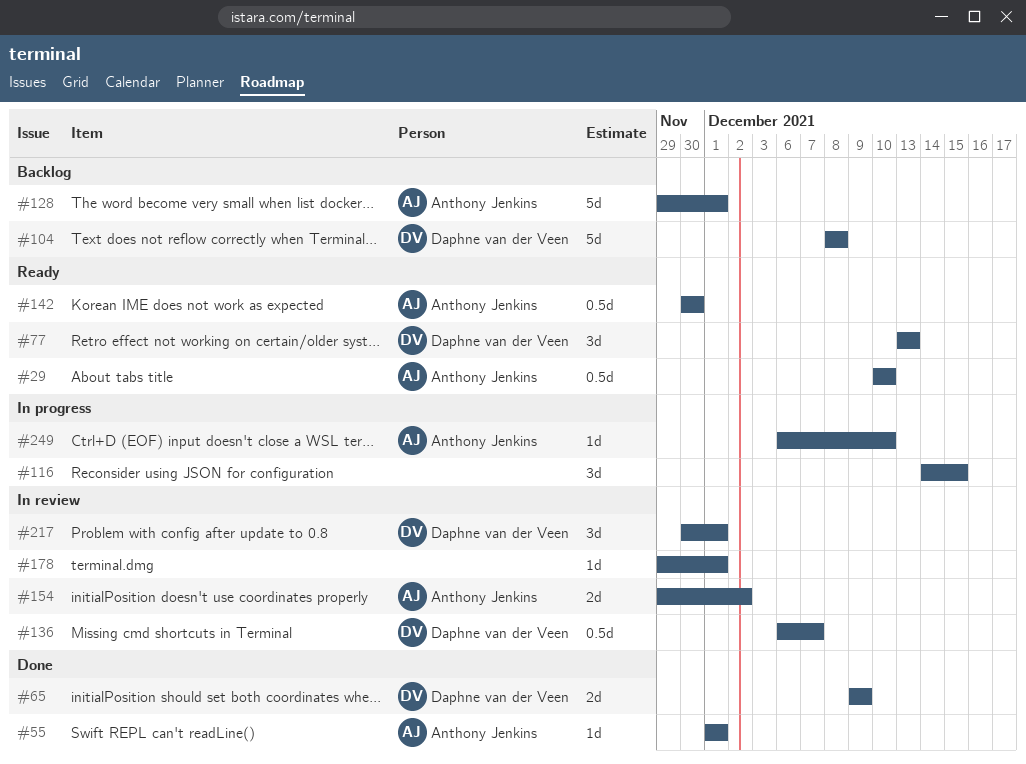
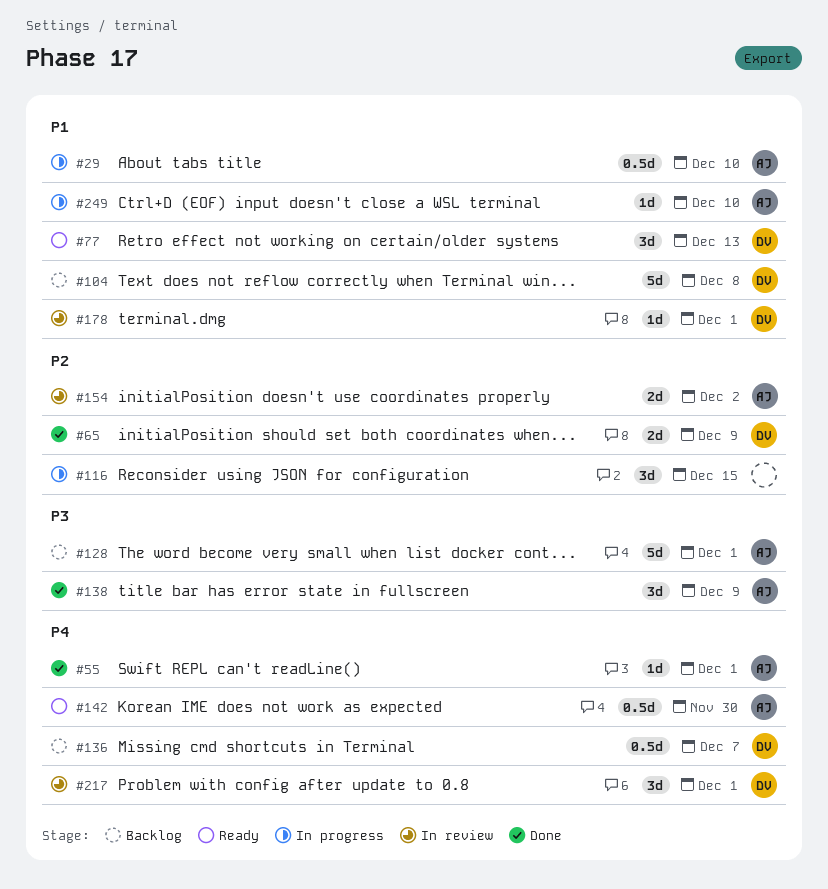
#29, status: Ready -> In progress
#136, status: In review -> Backlog
#138: none -> present
#178, owner: none -> Daphne van der Veen

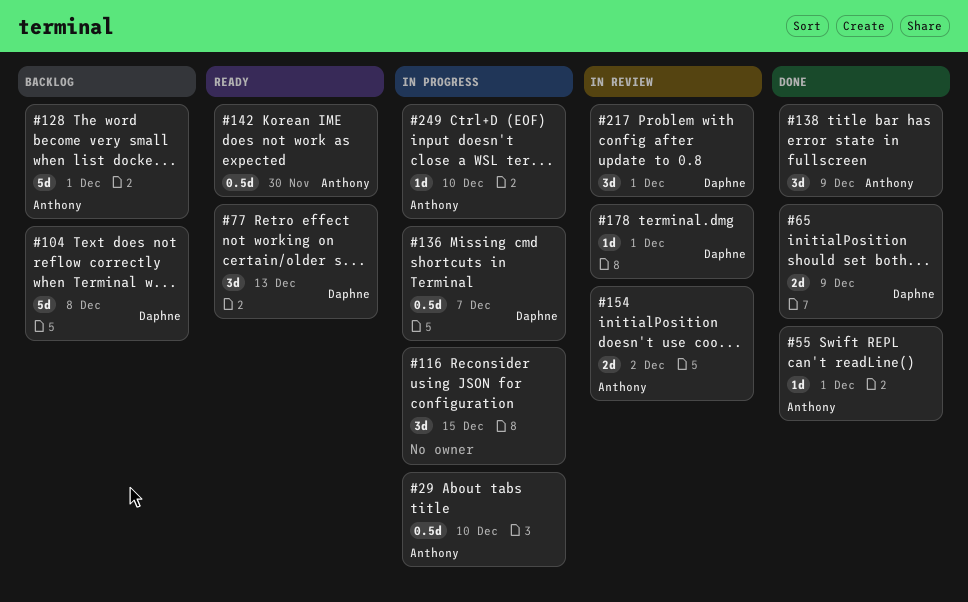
#136, status: Backlog -> In progress

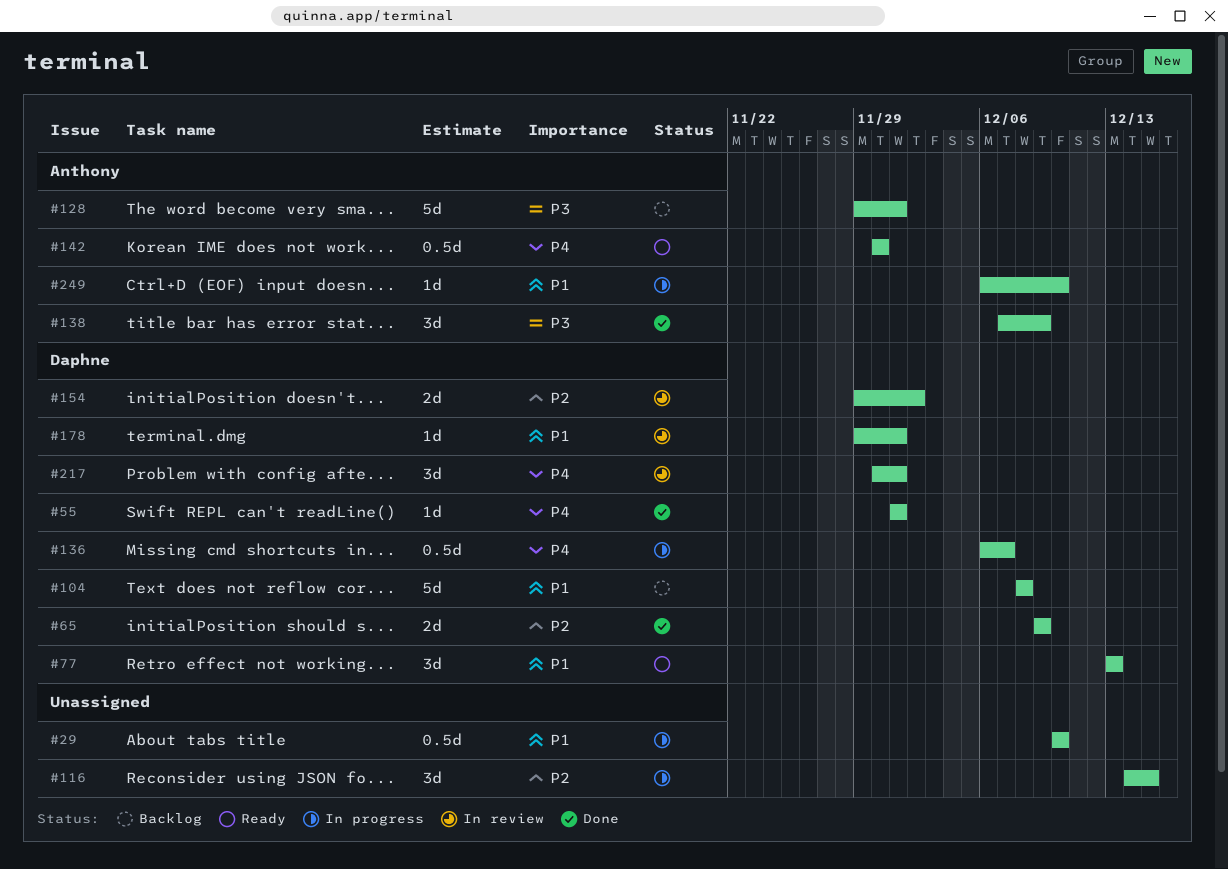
#29, owner: Anthony -> none
#55, owner: Anthony -> Daphne
#154, owner: Anthony -> Daphne

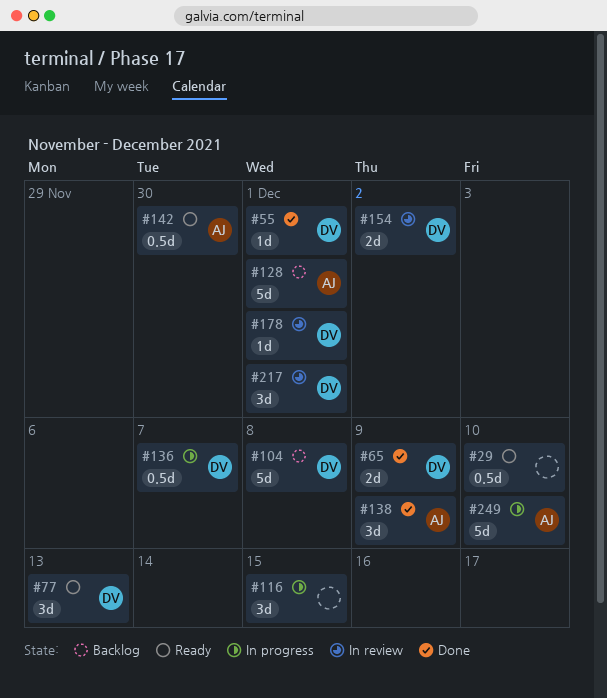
#29, status: In progress -> Ready
#249, estimate: 1d -> 5d

